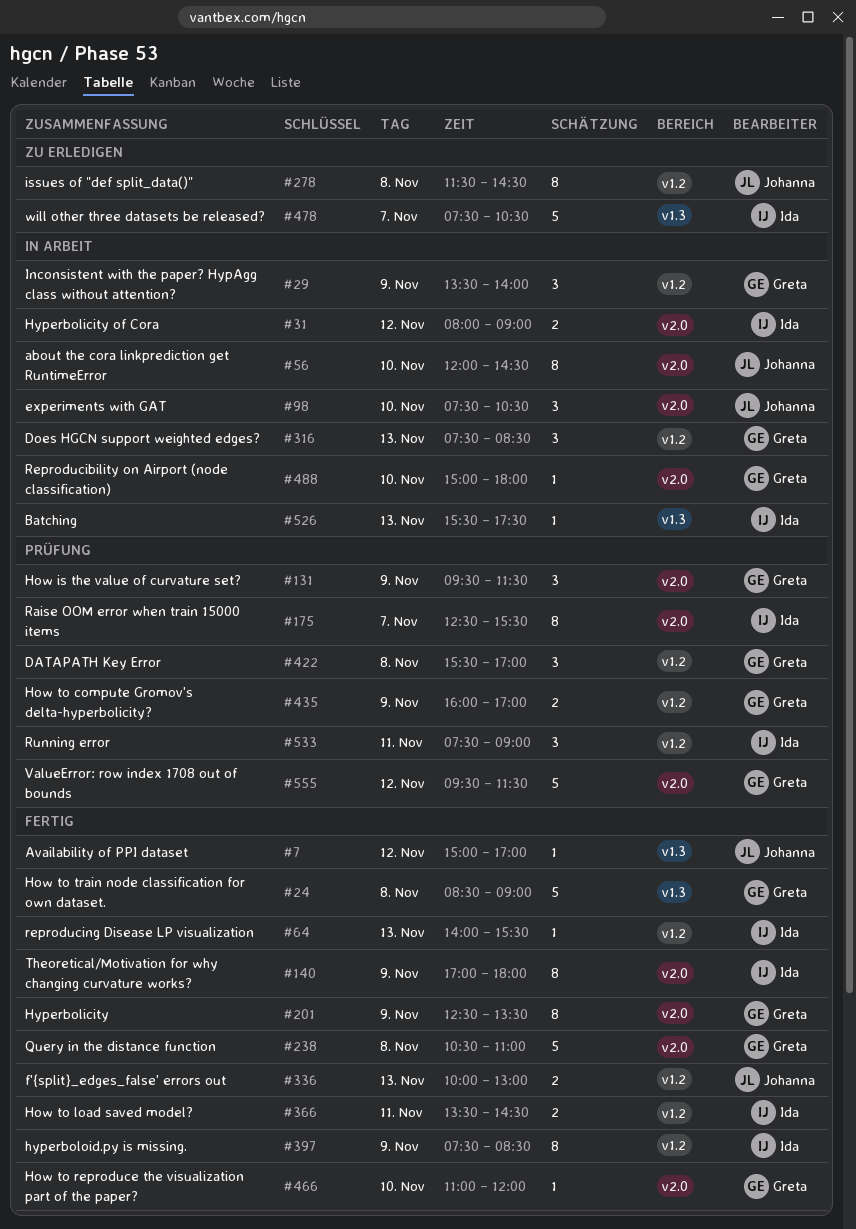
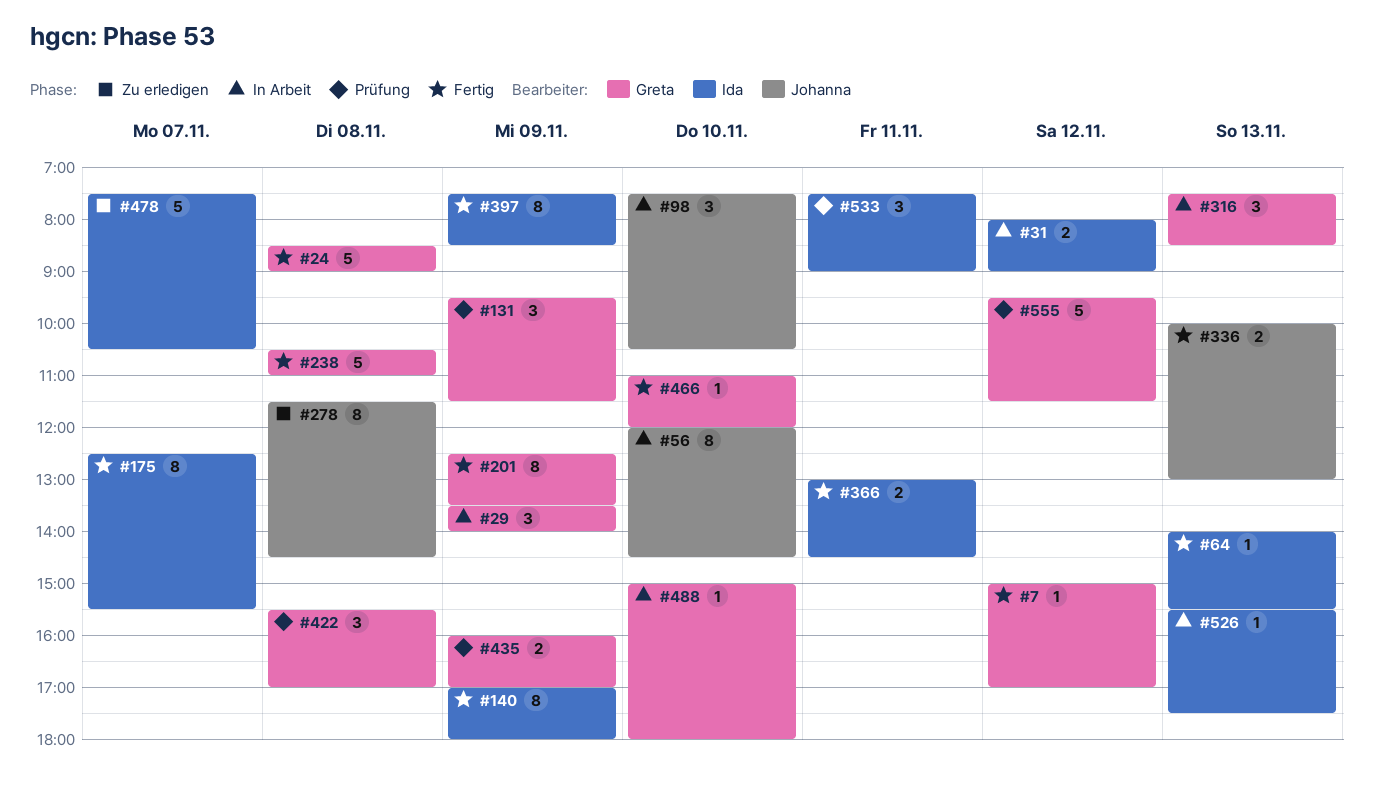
#7, owner: Johanna -> Greta
#175, status: Prüfung -> Fertig
#366, begins: 13:30 -> 13:00

